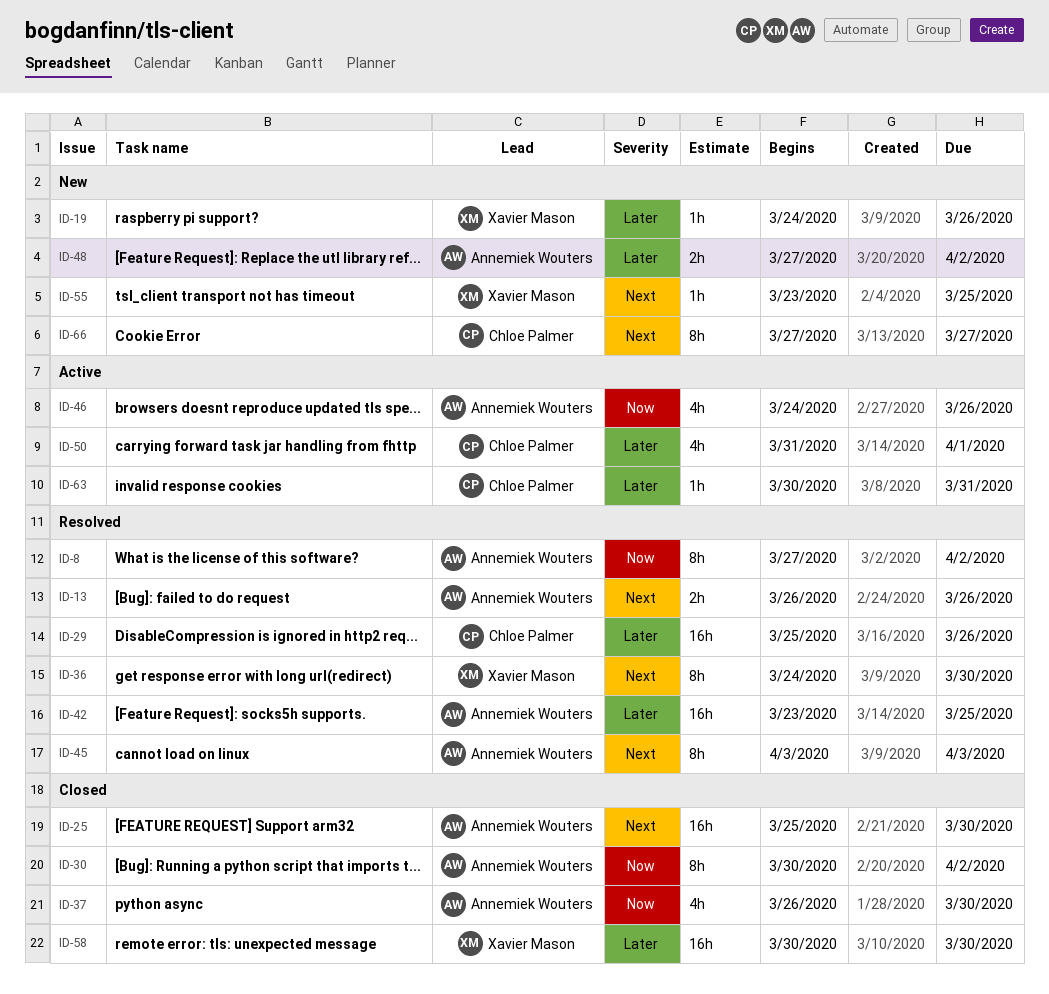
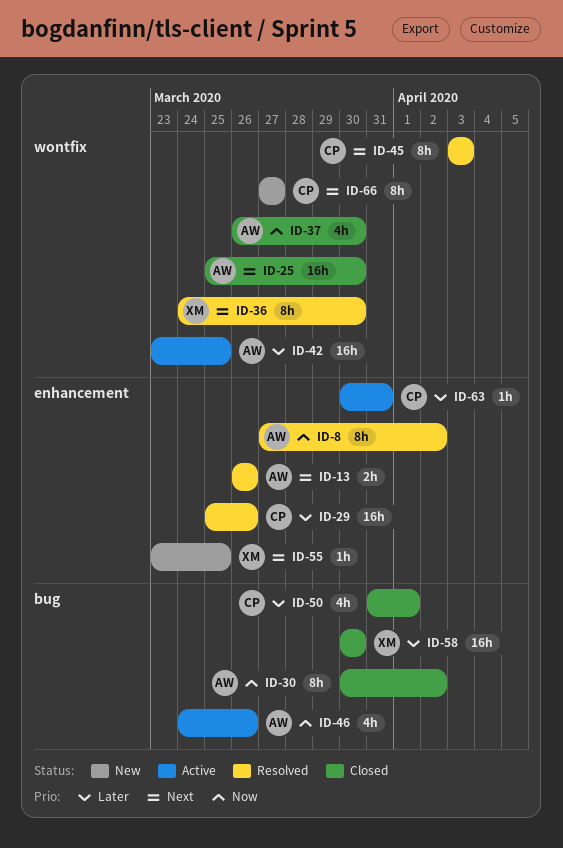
ID-19: present -> none
ID-42, status: Resolved -> Active
ID-45, owner: Annemiek Wouters -> Chloe Palmer
ID-48: present -> none
ID-50, status: Active -> Closed

